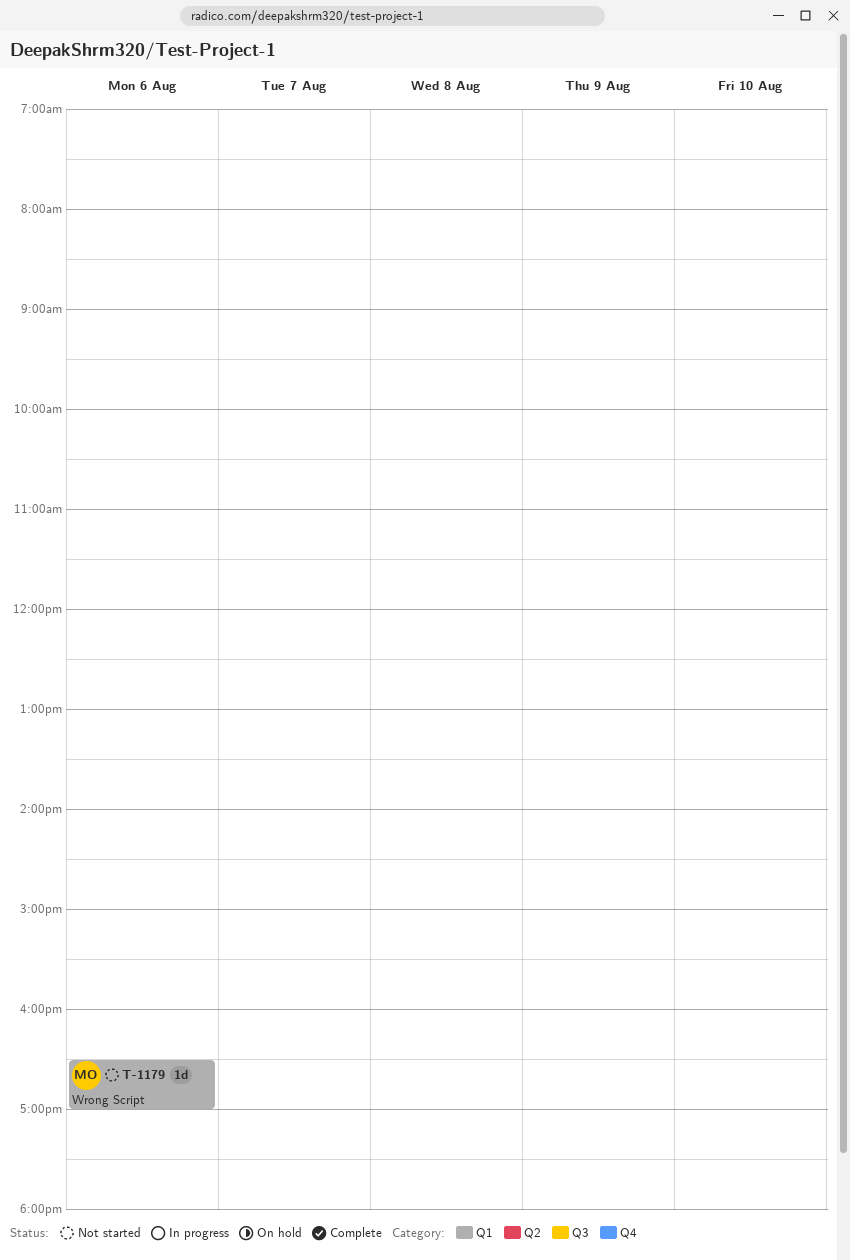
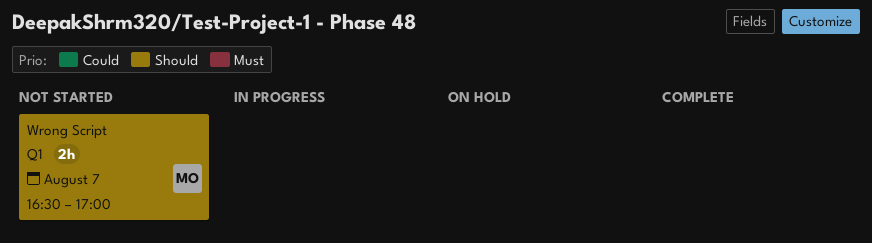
Wrong Script, estimate: 1d -> 2h
Wrong Script, day: Aug 6 -> Aug 7

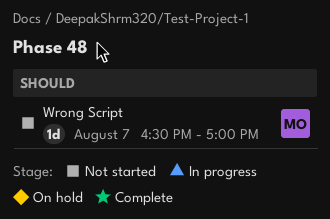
Wrong Script, estimate: 2h -> 1d

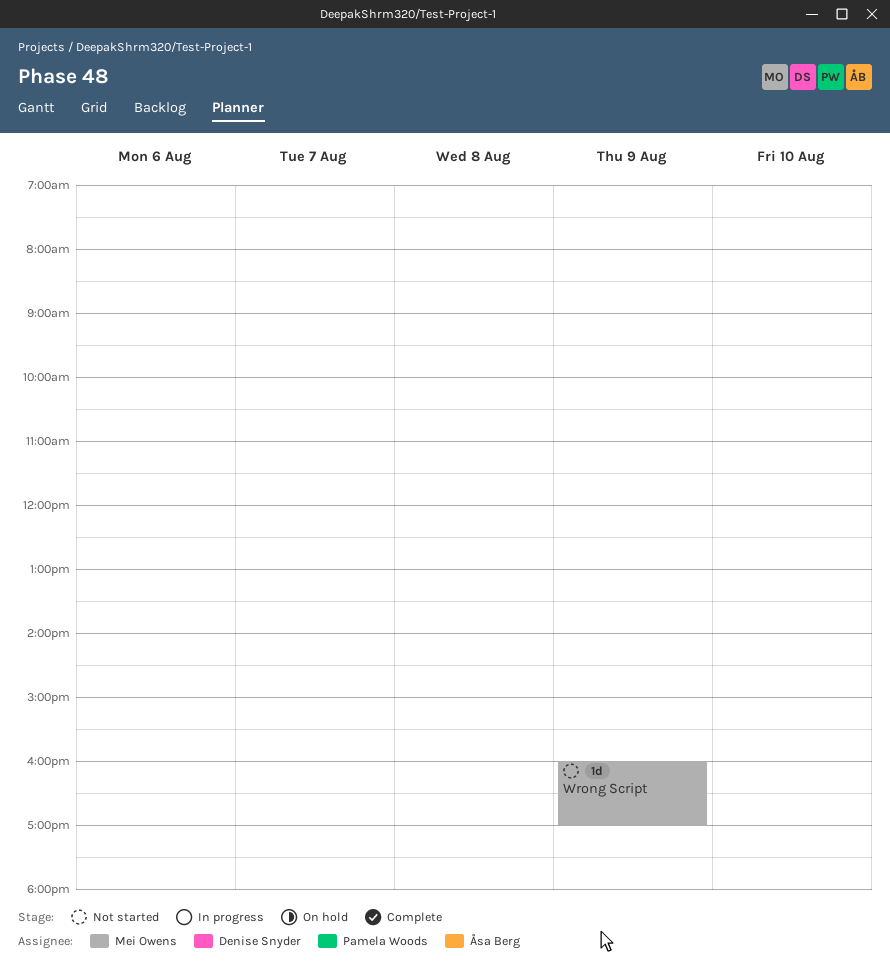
Wrong Script, day: Aug 7 -> Aug 9
Wrong Script, begins: 16:30 -> 16:00

